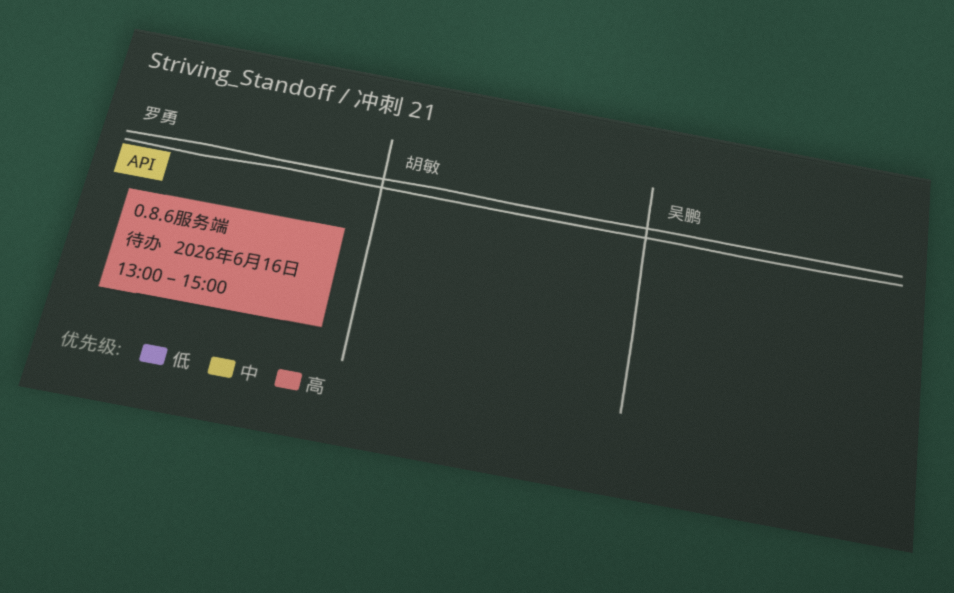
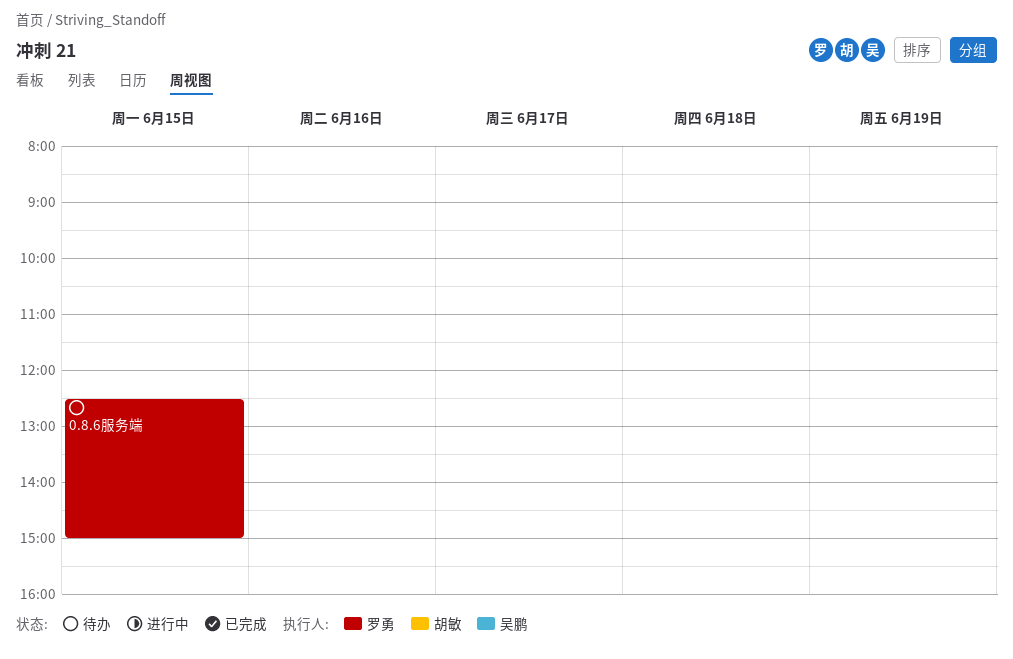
0.8.6服务端, day: Jun 16 -> Jun 15
0.8.6服务端, begins: 13:00 -> 12:30

